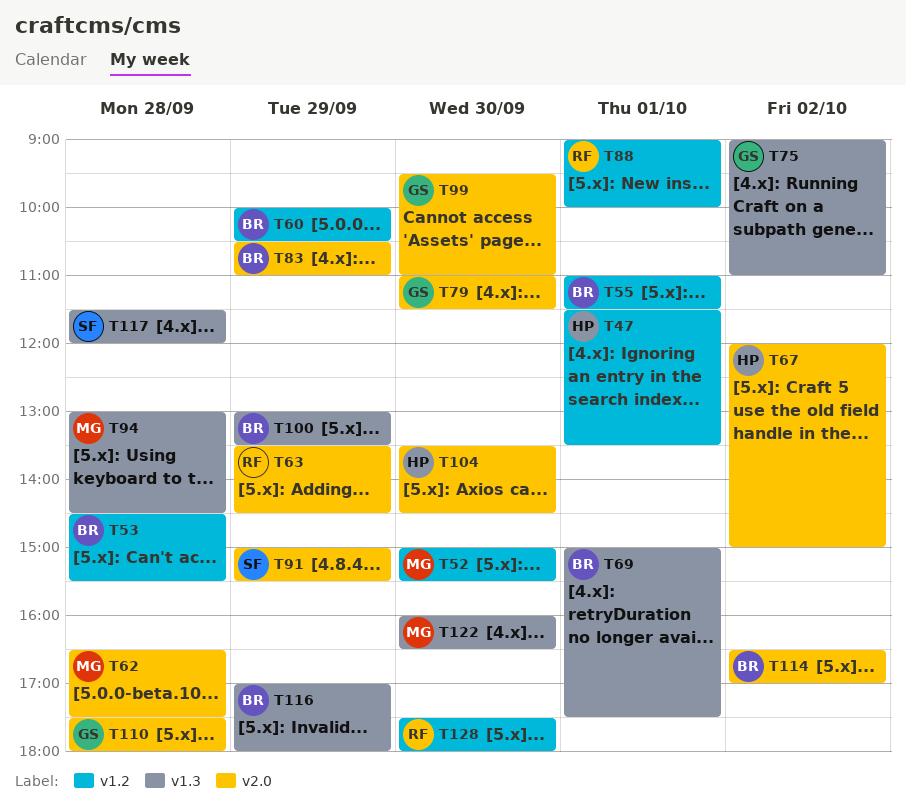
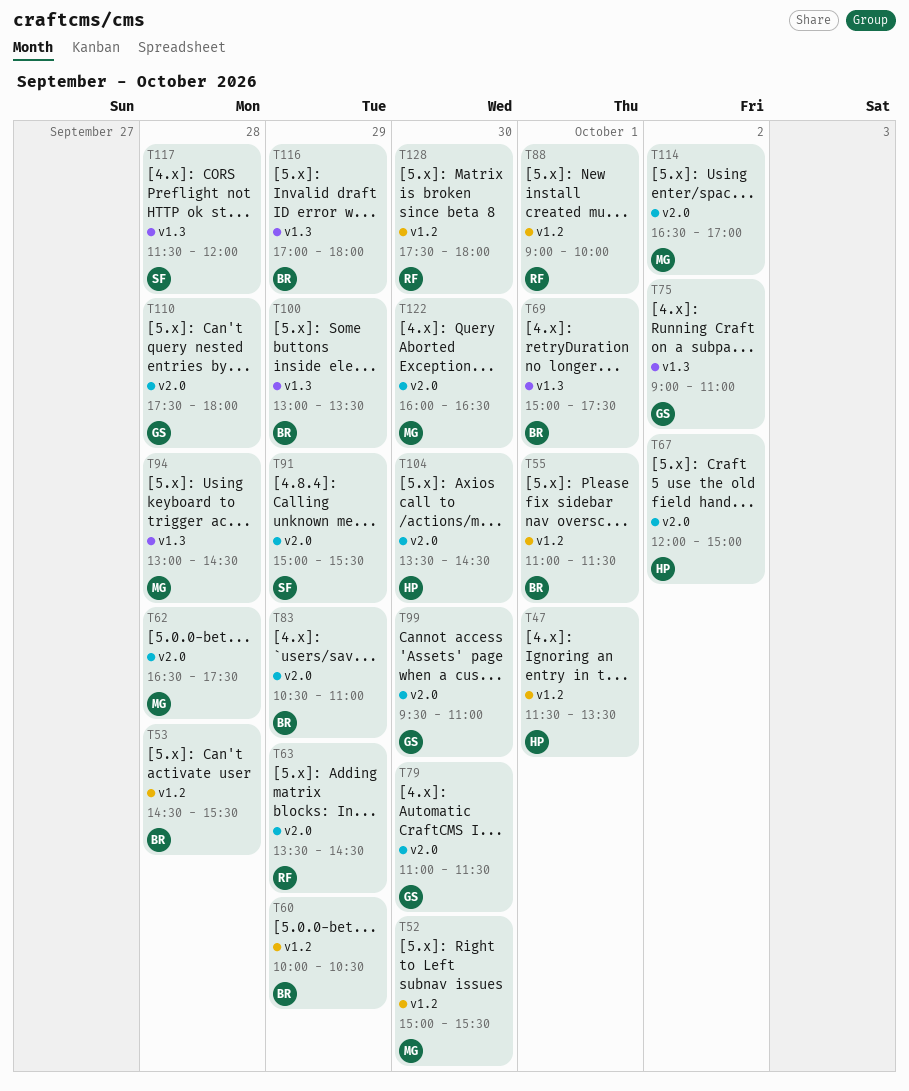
T114, owner: BR -> MG
T122, label: v1.3 -> v2.0

